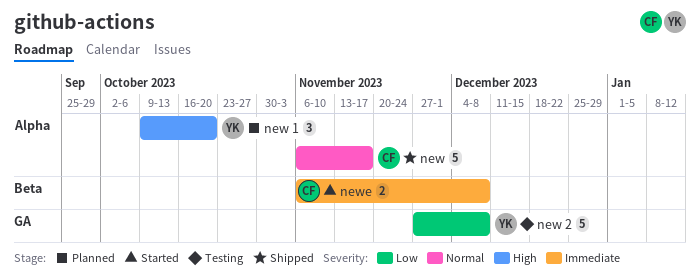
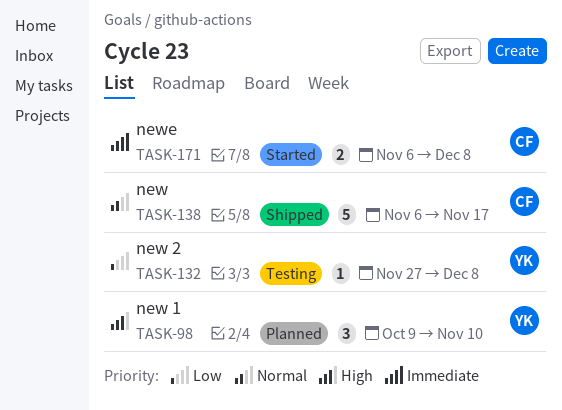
new 1, due: Oct 20 -> Nov 10
new 2, estimate: 5 -> 1

